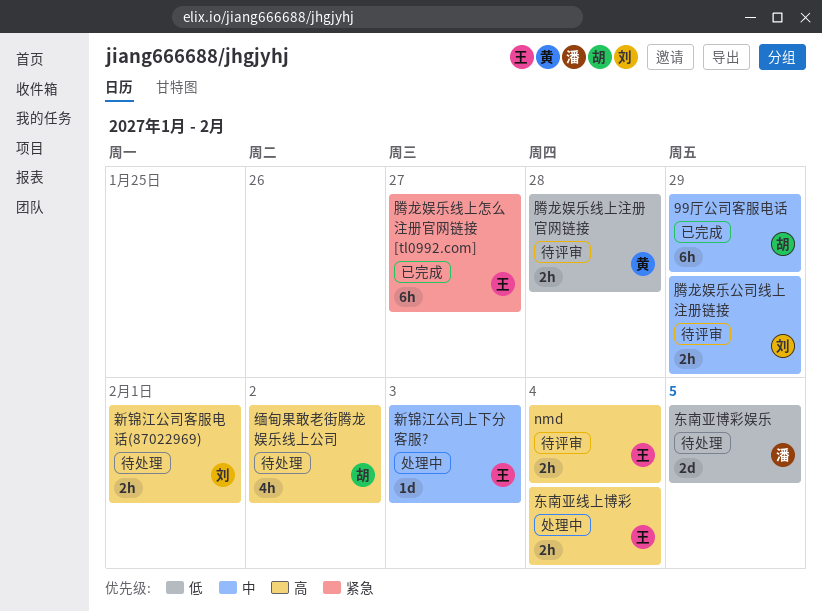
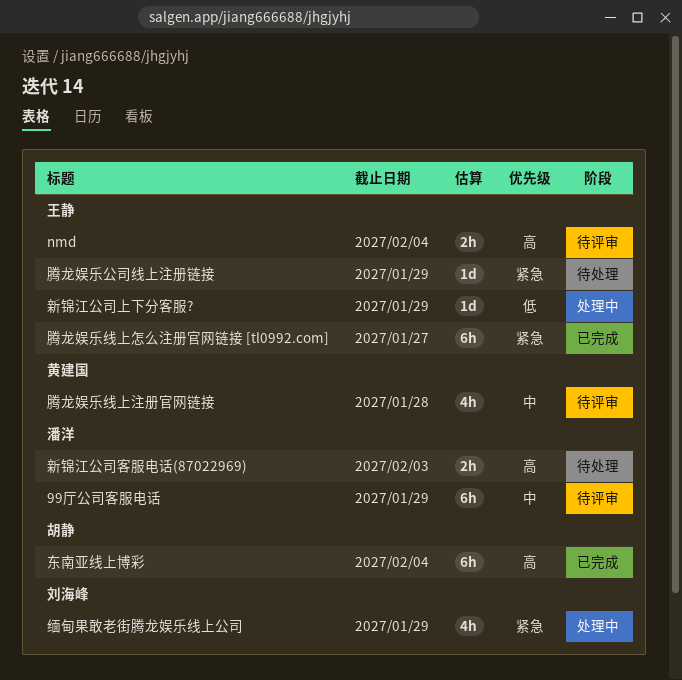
99厅公司客服电话, status: 已完成 -> 待评审
99厅公司客服电话, owner: 胡静 -> 潘洋
东南亚博彩娱乐: present -> none
东南亚线上博彩, status: 处理中 -> 已完成
东南亚线上博彩, owner: 王静 -> 胡静
东南亚线上博彩, estimate: 2h -> 6h
新锦江公司上下分客服?, priority: 中 -> 低
新锦江公司上下分客服?, due: Feb 3 -> Jan 29
新锦江公司客服电话(87022969), owner: 刘海峰 -> 潘洋
新锦江公司客服电话(87022969), due: Feb 1 -> Feb 3
缅甸果敢老街腾龙娱乐线上公司, status: 待处理 -> 处理中
缅甸果敢老街腾龙娱乐线上公司, owner: 胡静 -> 刘海峰
缅甸果敢老街腾龙娱乐线上公司, priority: 高 -> 紧急
缅甸果敢老街腾龙娱乐线上公司, due: Feb 2 -> Jan 29
腾龙娱乐公司线上注册链接, status: 待评审 -> 待处理
腾龙娱乐公司线上注册链接, owner: 刘海峰 -> 王静
腾龙娱乐公司线上注册链接, priority: 中 -> 紧急
腾龙娱乐公司线上注册链接, estimate: 2h -> 1d
腾龙娱乐线上注册官网链接, priority: 低 -> 中
腾龙娱乐线上注册官网链接, estimate: 2h -> 4h

